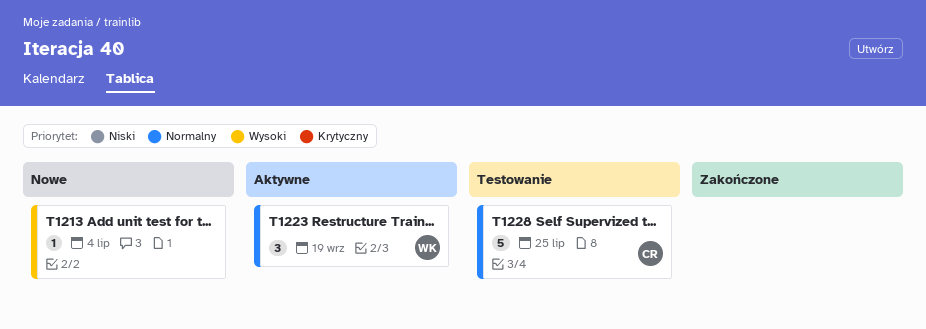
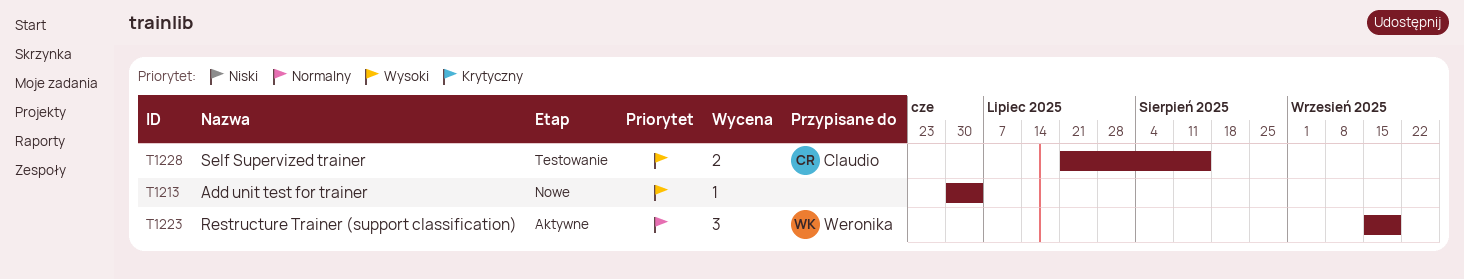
T1228, priority: Normalny -> Wysoki
T1228, estimate: 5 -> 2
T1228, due: Jul 25 -> Aug 15

